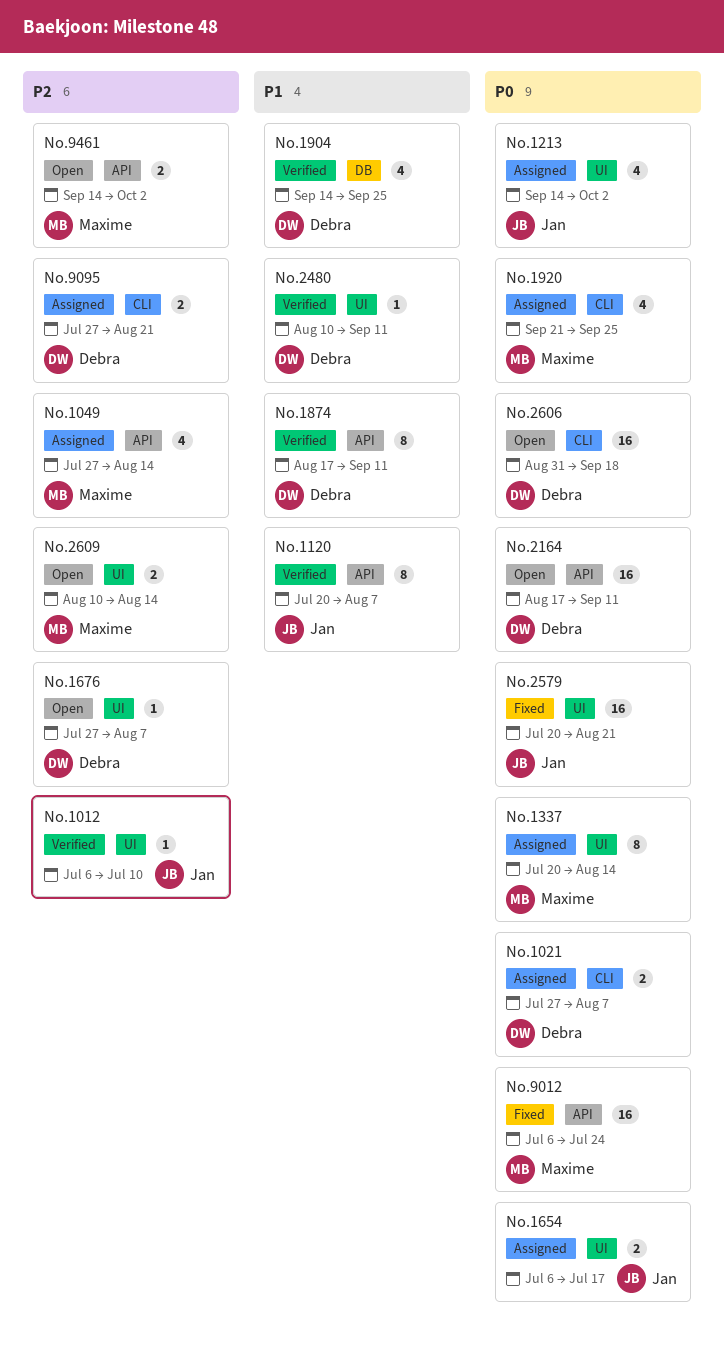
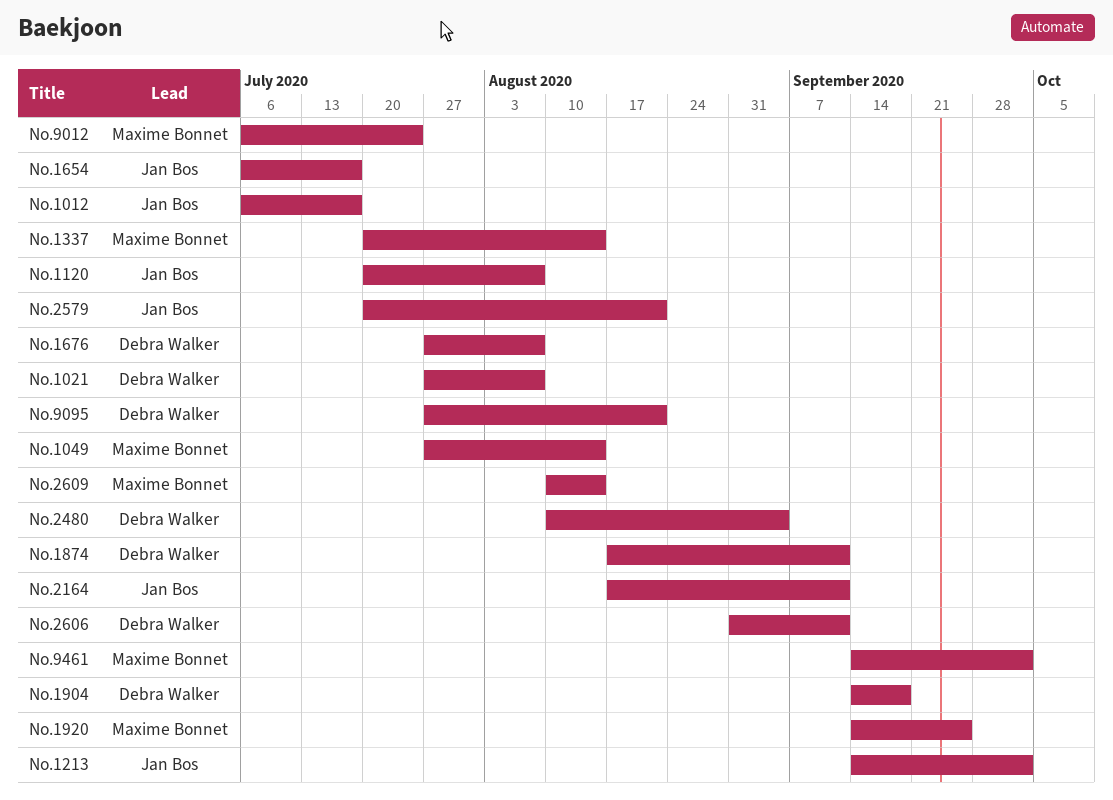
No.1012, due: Jul 10 -> Jul 17
No.1904, due: Sep 25 -> Sep 18
No.1920, start: Sep 21 -> Sep 14
No.2164, owner: Debra Walker -> Jan Bos
No.2480, due: Sep 11 -> Sep 4
No.2606, due: Sep 18 -> Sep 11

